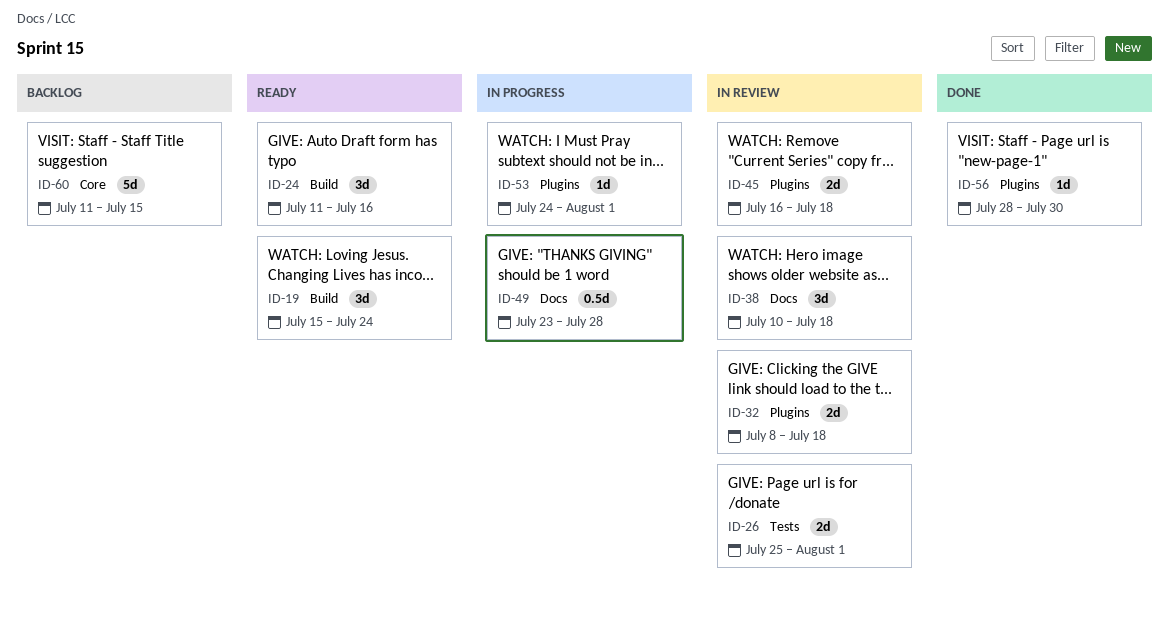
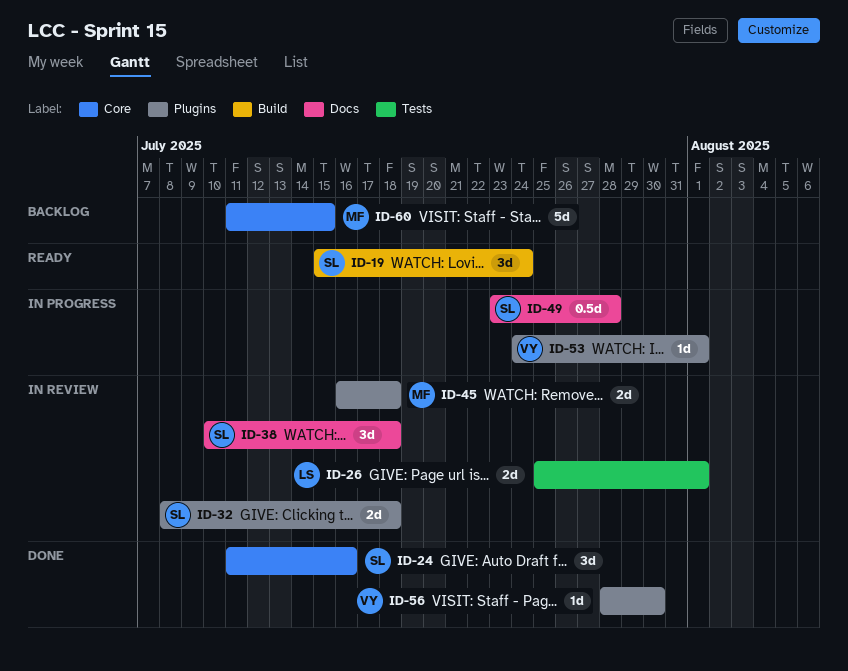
ID-24, status: Ready -> Done
ID-24, label: Build -> Core

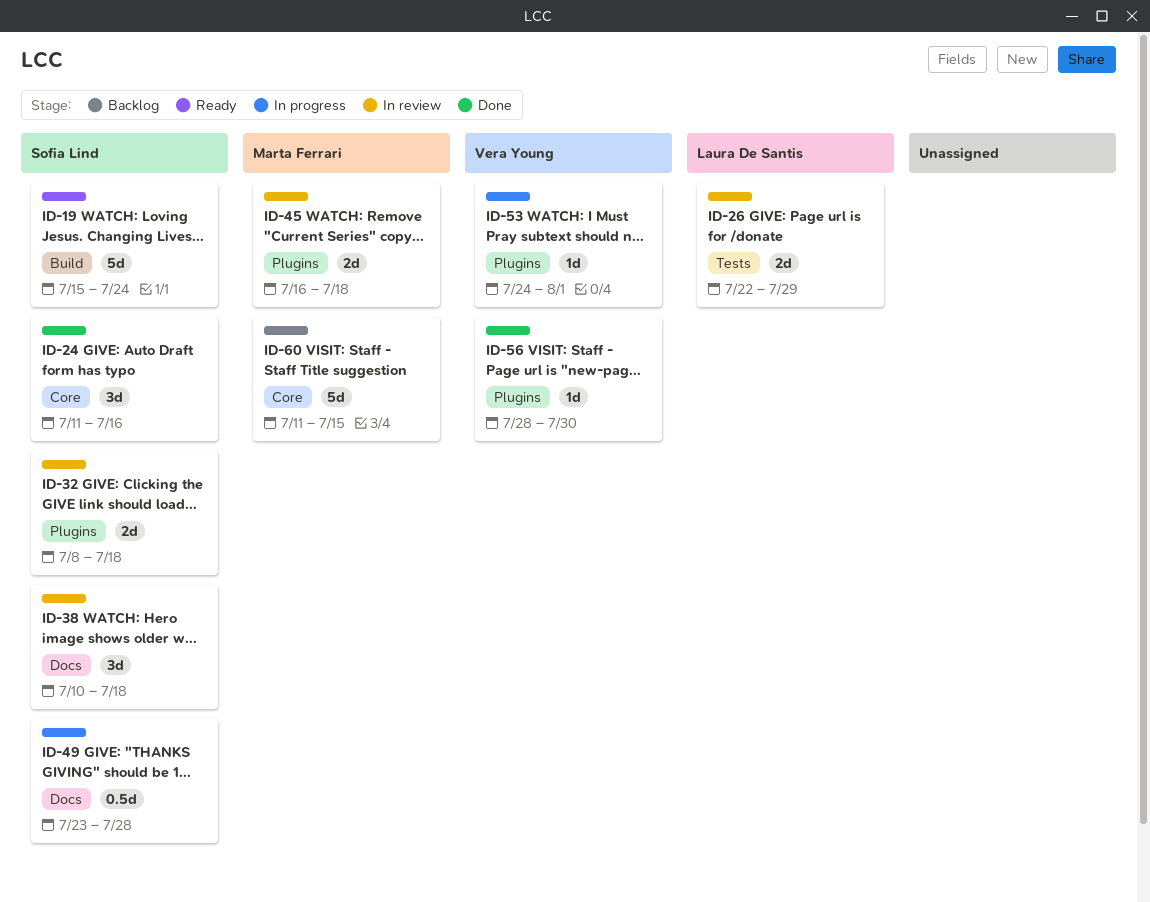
ID-19, estimate: 3d -> 5d
ID-26, start: Jul 25 -> Jul 22
ID-26, due: Aug 1 -> Jul 29

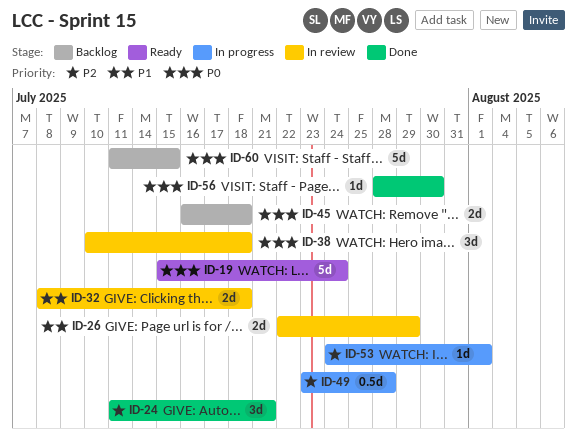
ID-24, due: Jul 16 -> Jul 21
ID-45, status: In review -> Backlog

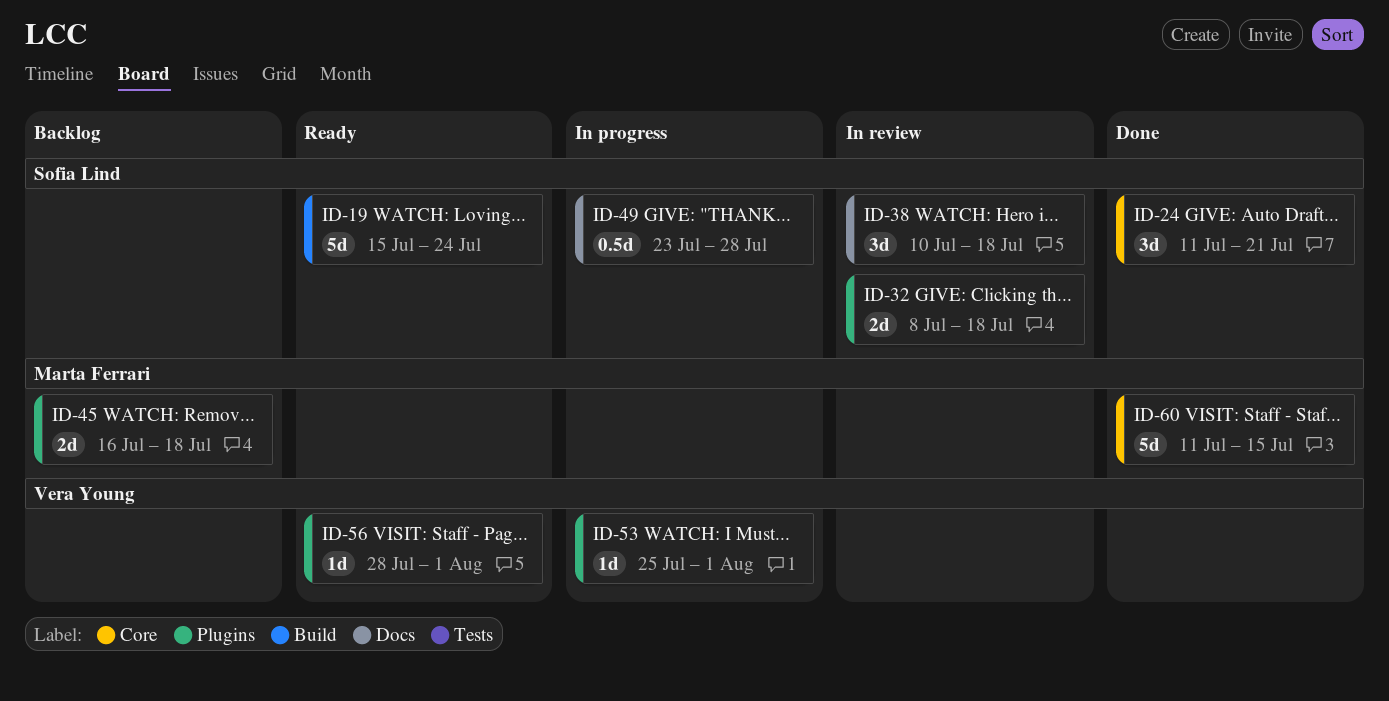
ID-26: present -> none
ID-53, start: Jul 24 -> Jul 25
ID-56, status: Done -> Ready
ID-56, due: Jul 30 -> Aug 1
ID-60, status: Backlog -> Done

